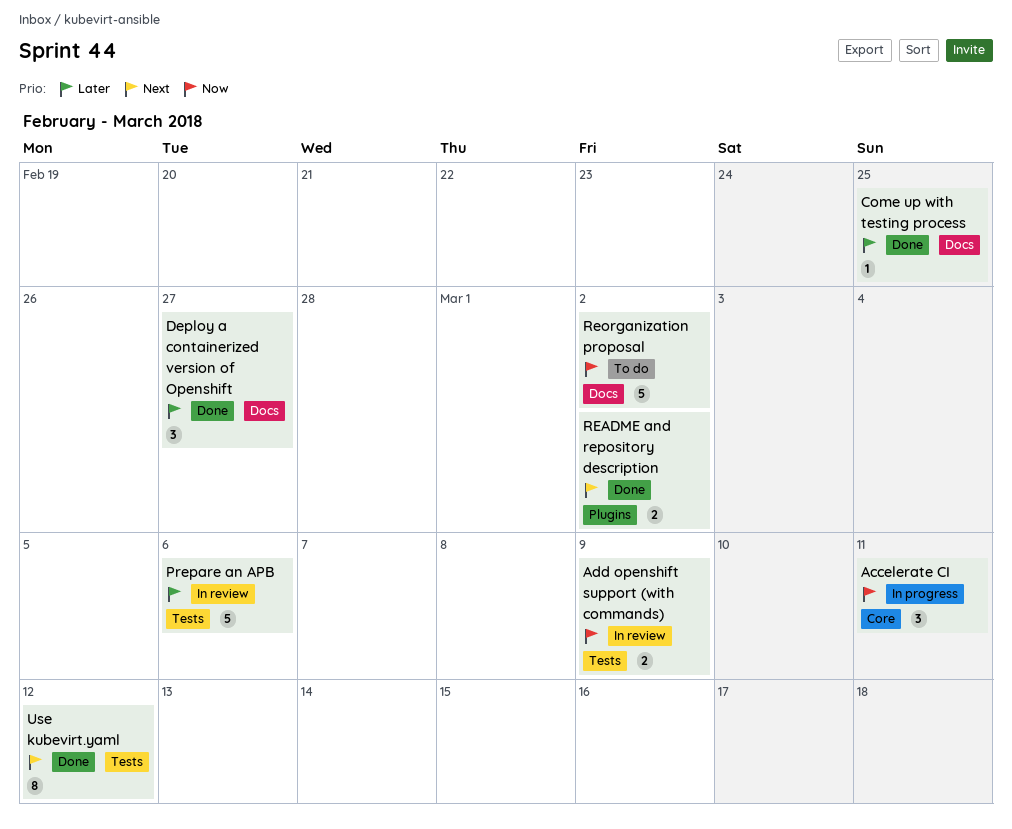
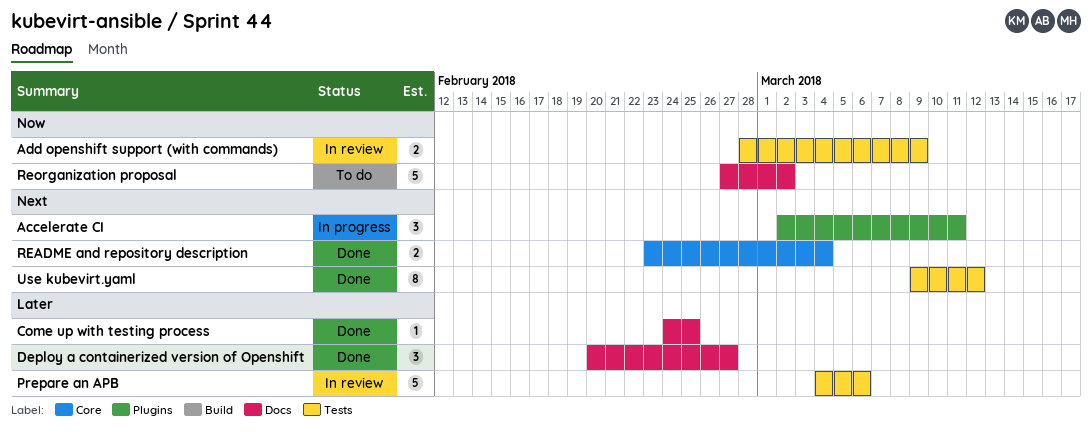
Accelerate CI, priority: Now -> Next
Accelerate CI, label: Core -> Plugins
README and repository description, label: Plugins -> Core
README and repository description, due: Mar 2 -> Mar 4

